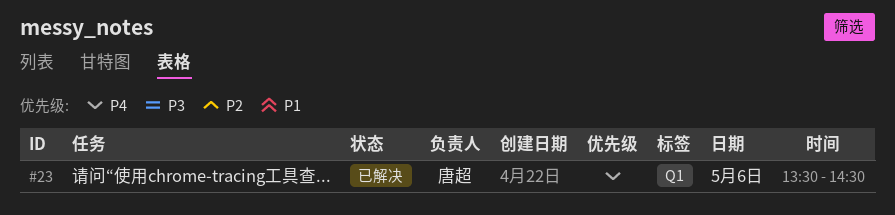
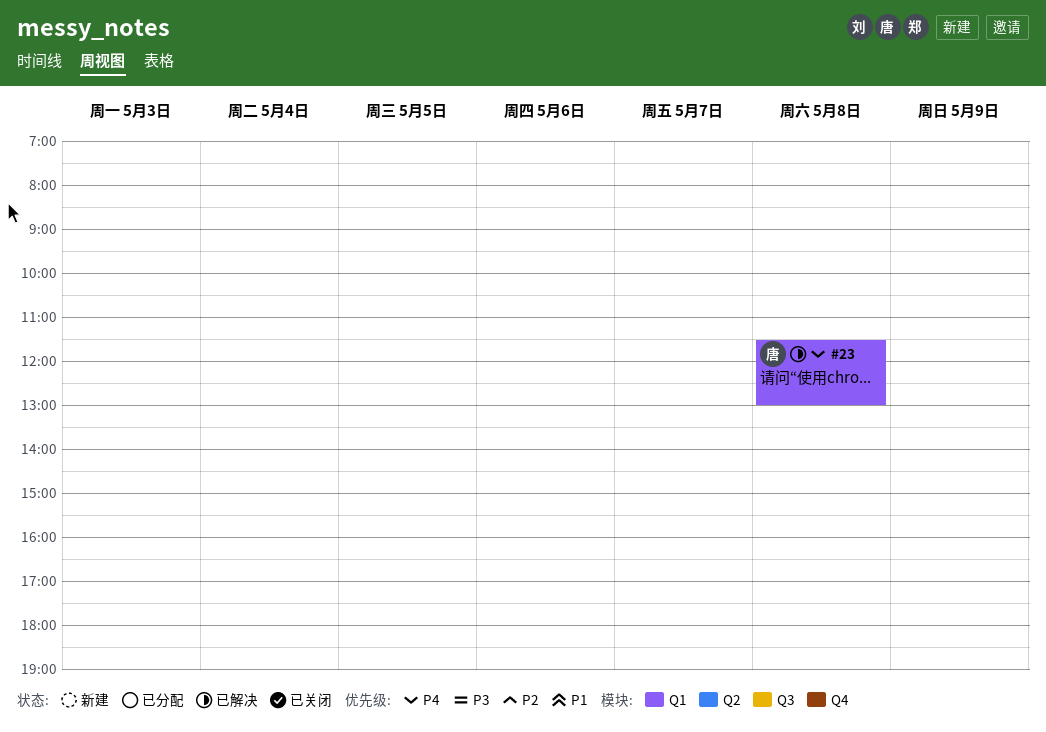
#23, day: May 6 -> May 8
#23, begins: 13:30 -> 11:30
#23, ends: 14:30 -> 13:00

